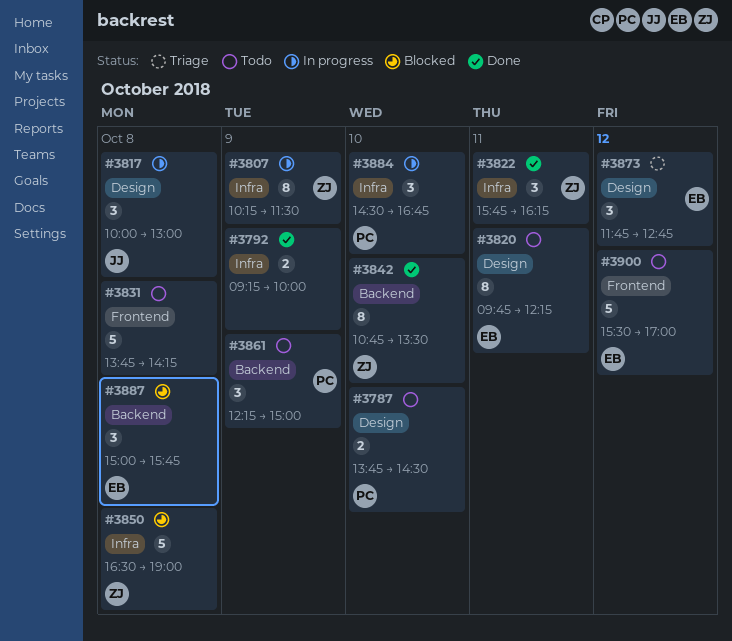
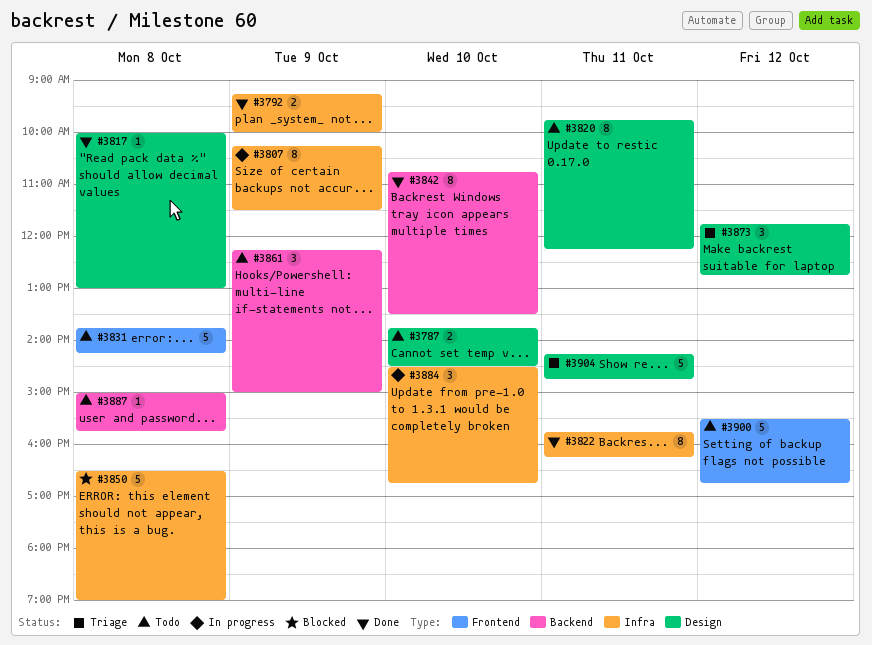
#3817, status: In progress -> Done
#3817, estimate: 3 -> 1
#3822, estimate: 3 -> 8
#3887, status: Blocked -> Todo
#3887, estimate: 3 -> 1
#3900, ends: 17:00 -> 16:45
#3904: none -> present

